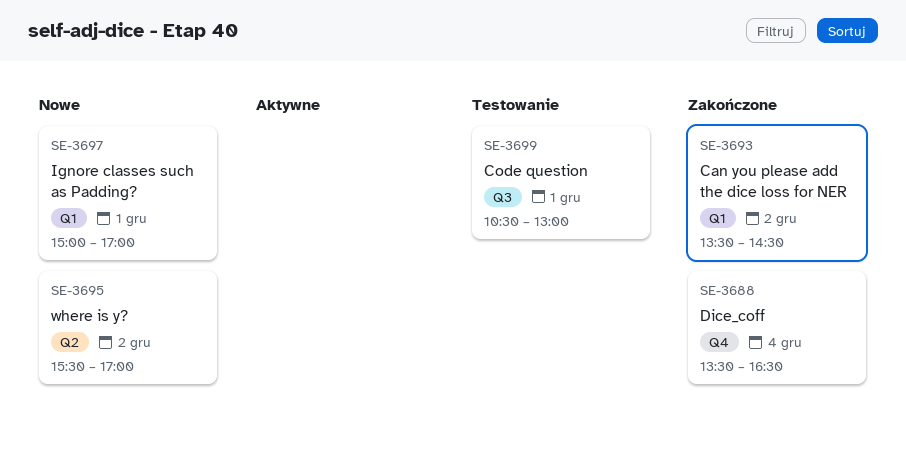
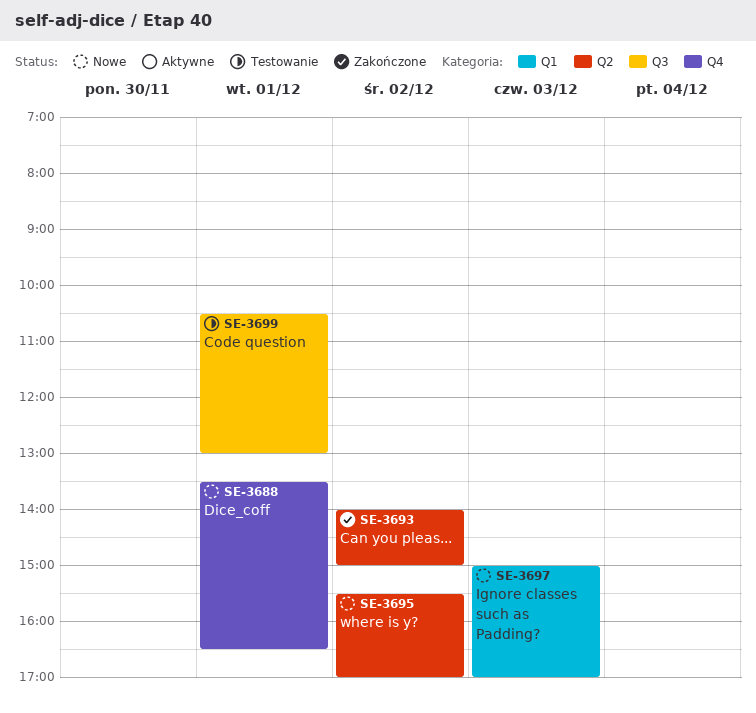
SE-3688, status: Zakończone -> Nowe
SE-3688, day: Dec 4 -> Dec 1
SE-3693, label: Q1 -> Q2
SE-3693, begins: 13:30 -> 14:00
SE-3693, ends: 14:30 -> 15:00
SE-3697, day: Dec 1 -> Dec 3

